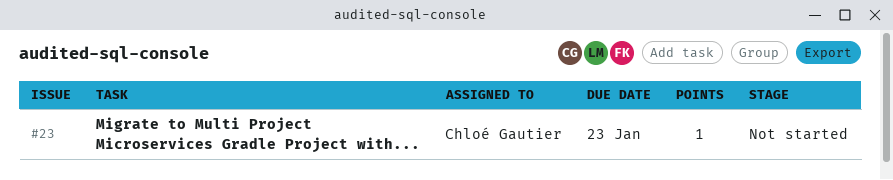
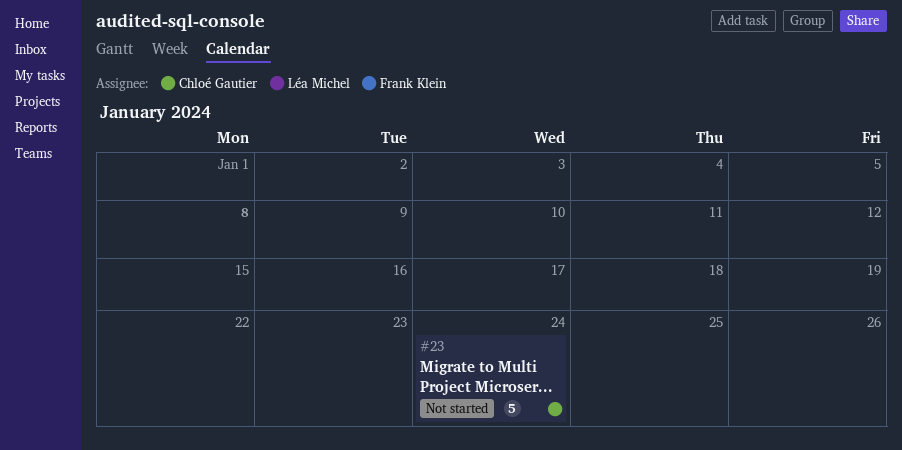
#23, estimate: 1 -> 5
#23, due: Jan 23 -> Jan 24

